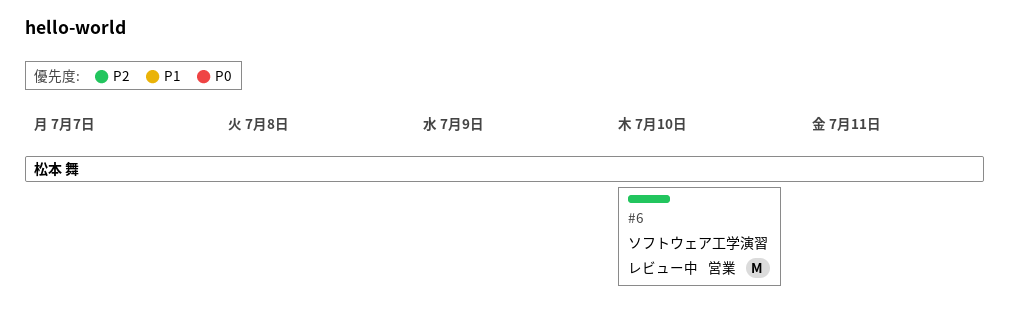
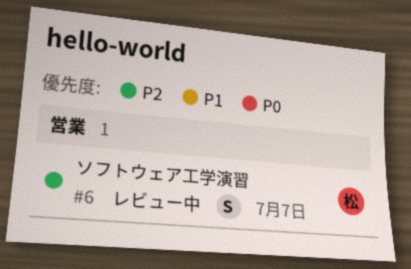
#6, estimate: M -> S
#6, due: Jul 10 -> Jul 7

